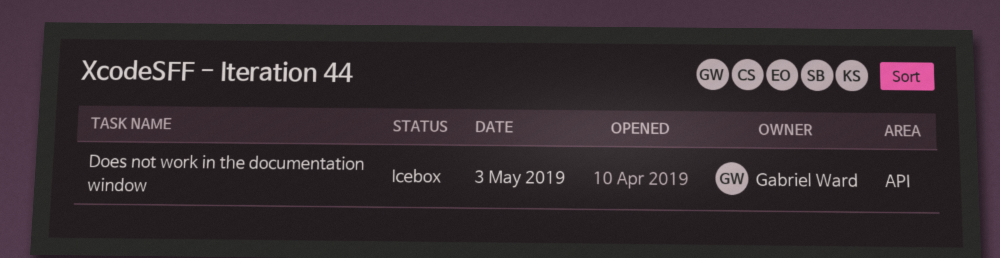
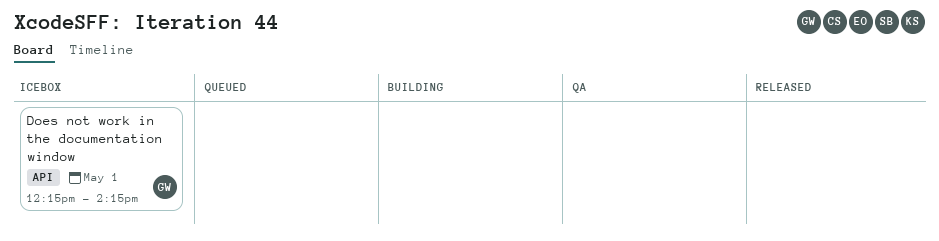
Does not work in the documentation window, day: May 3 -> May 1

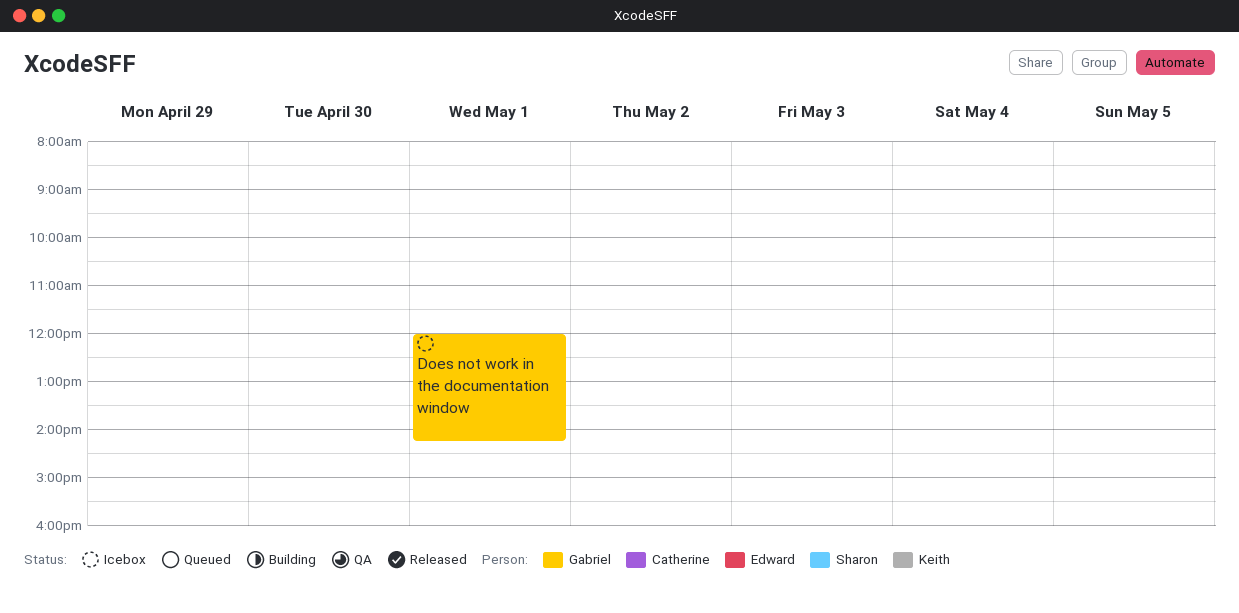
Does not work in the documentation window, begins: 12:15 -> 12:00

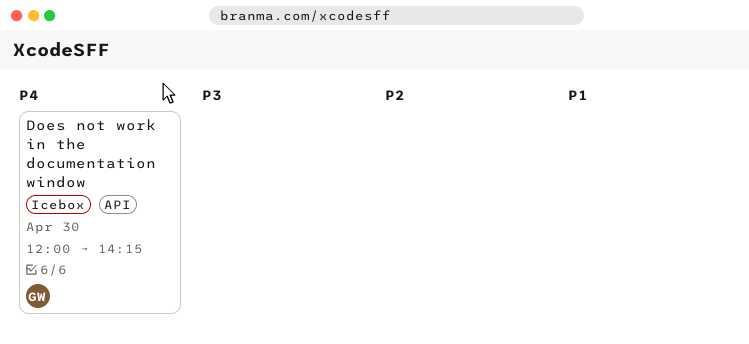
Does not work in the documentation window, day: May 1 -> Apr 30

